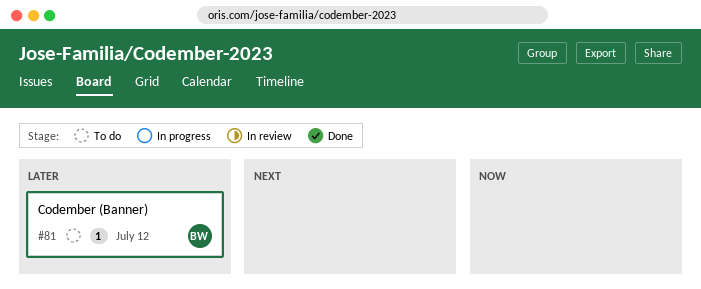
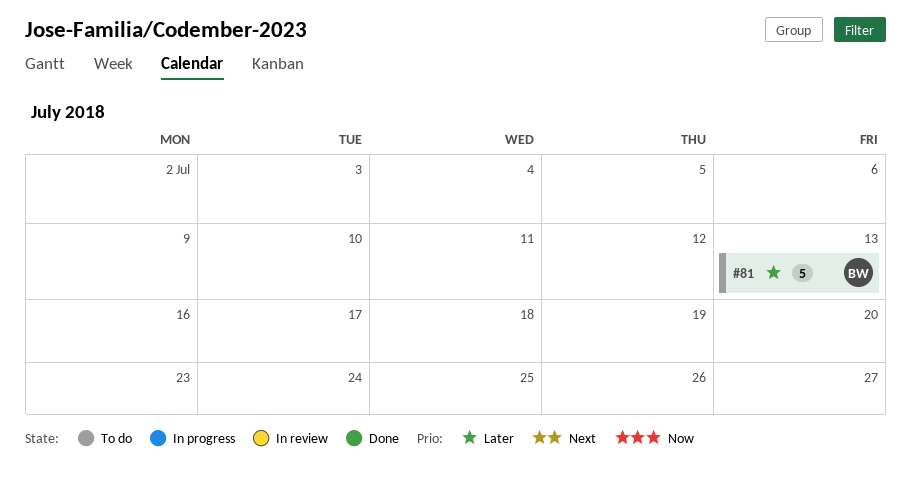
#81, estimate: 1 -> 5
#81, due: Jul 12 -> Jul 13

